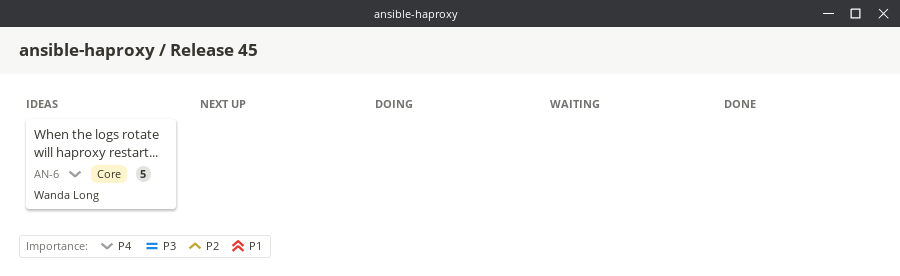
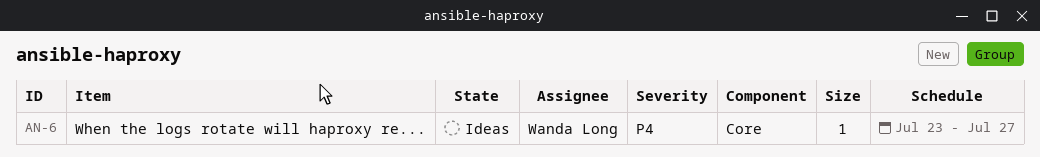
AN-6, estimate: 5 -> 1

